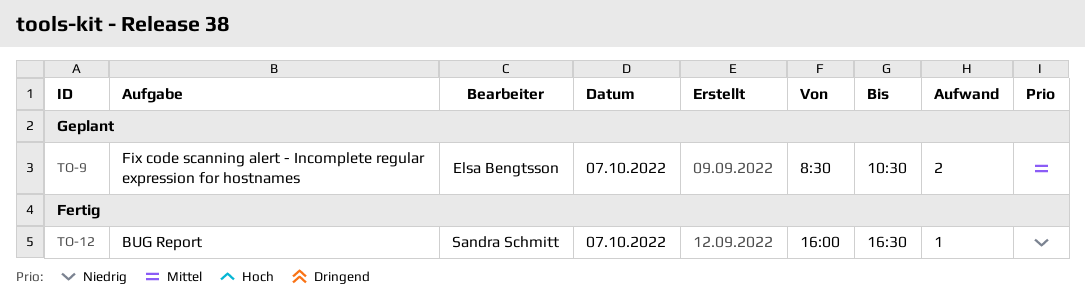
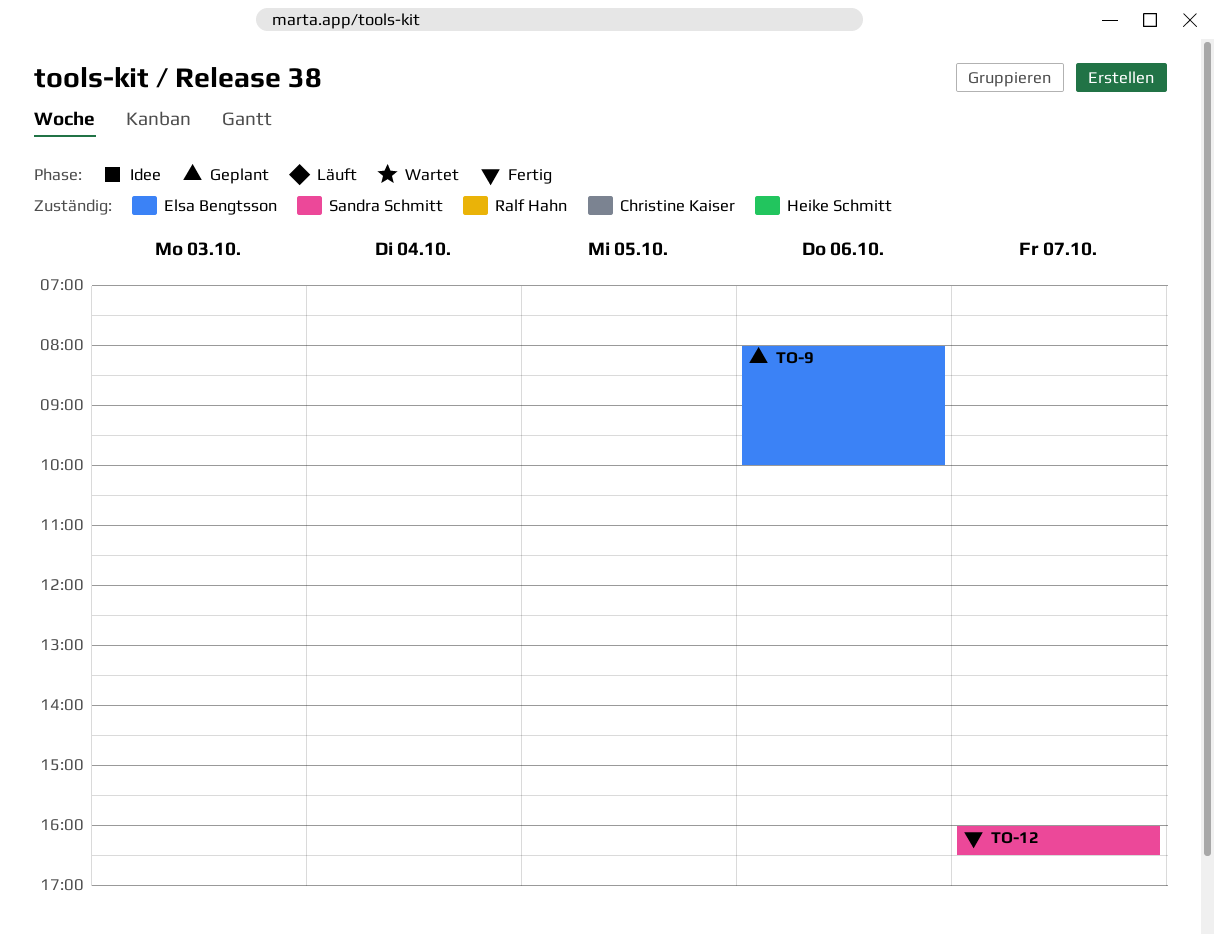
TO-9, day: Oct 7 -> Oct 6
TO-9, begins: 08:30 -> 08:00
TO-9, ends: 10:30 -> 10:00

